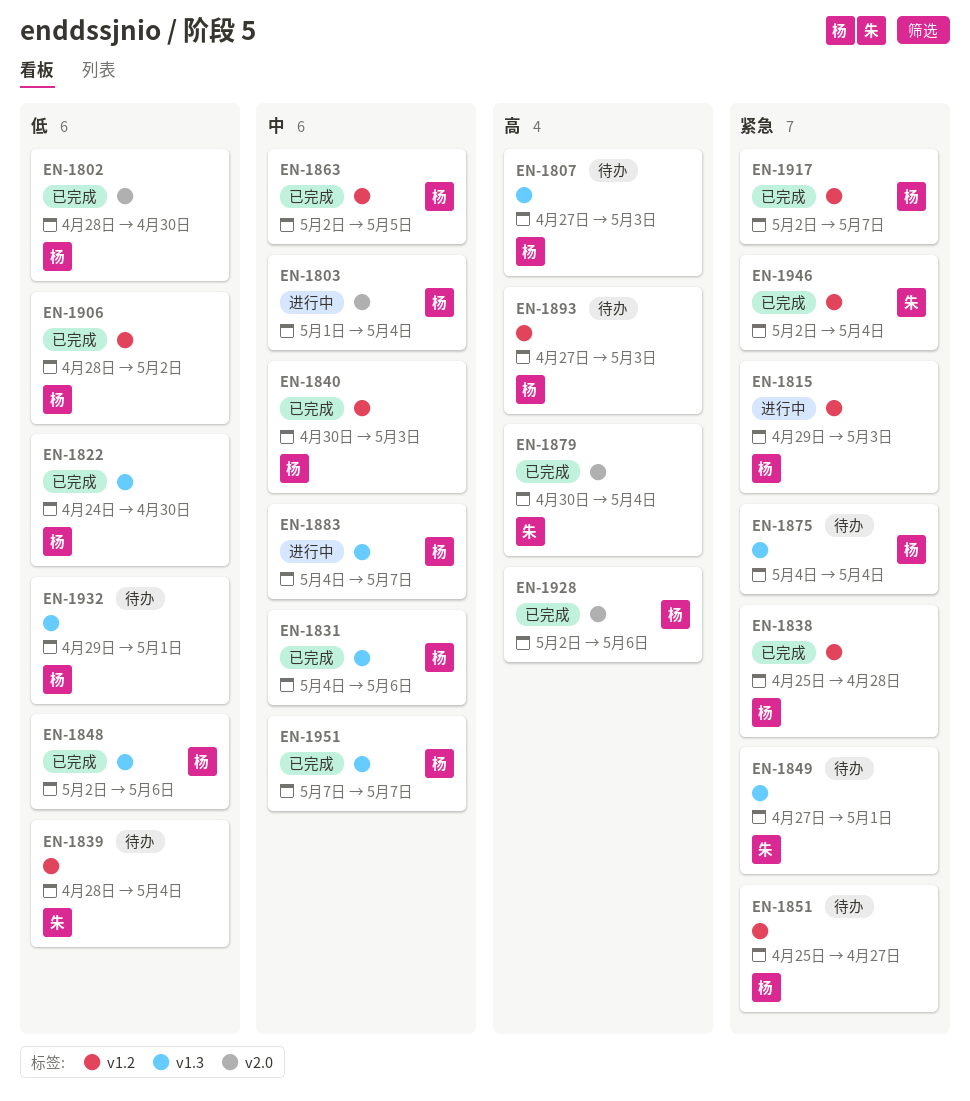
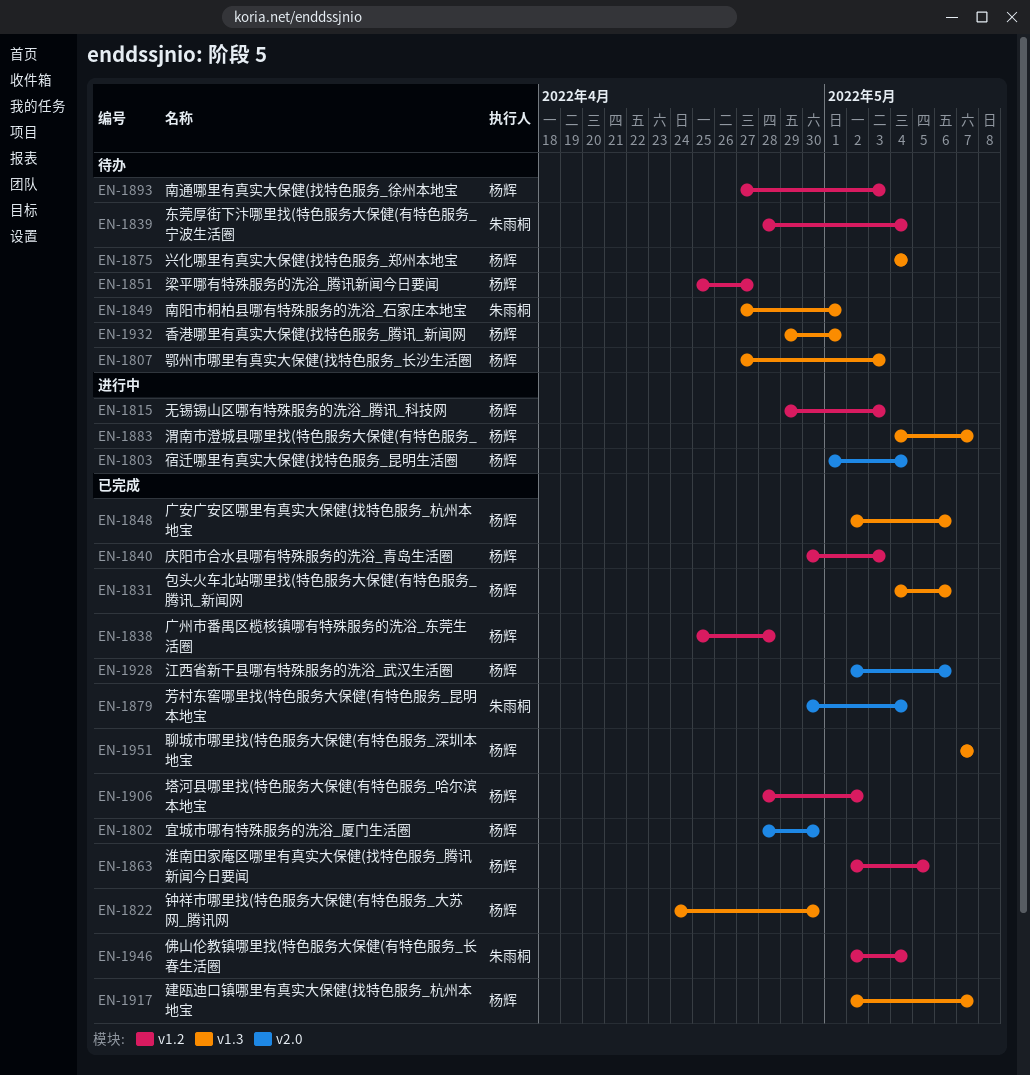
EN-1917, label: v1.2 -> v1.3

